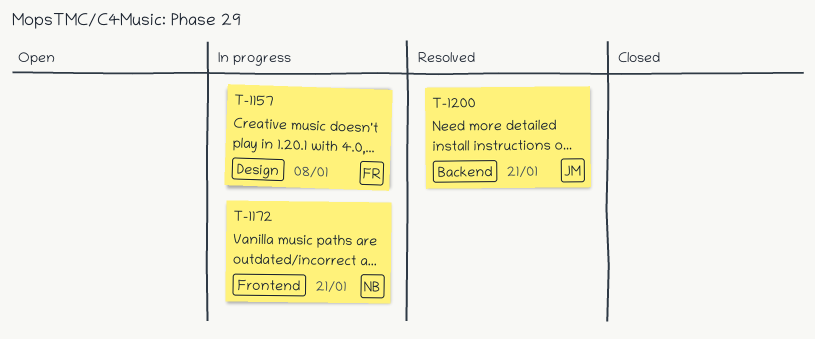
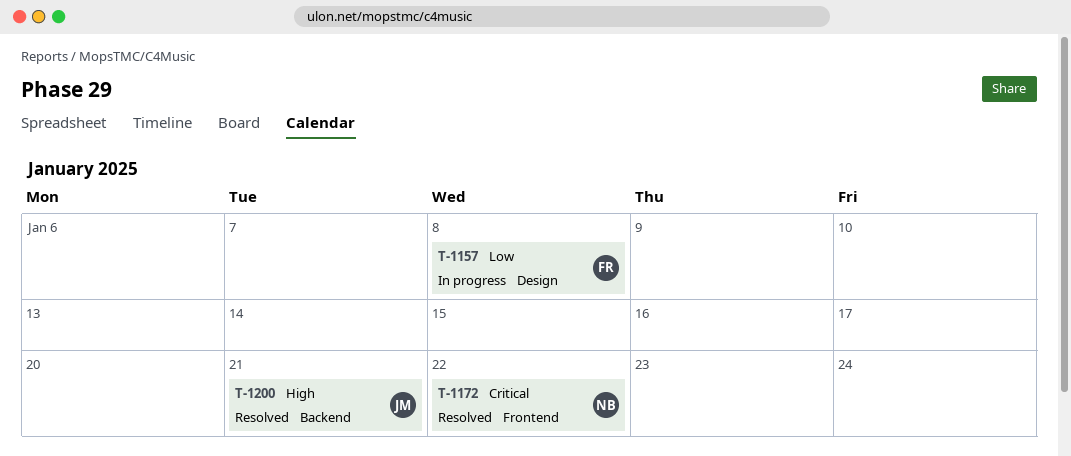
T-1172, status: In progress -> Resolved
T-1172, due: Jan 21 -> Jan 22

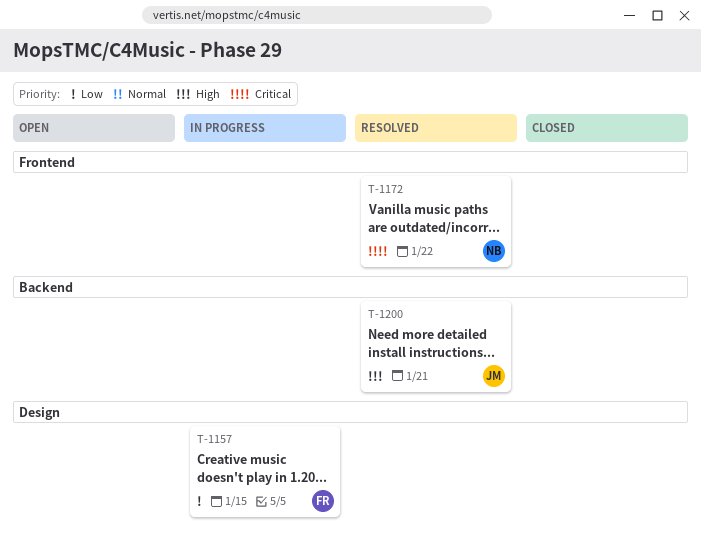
T-1157, due: Jan 8 -> Jan 15

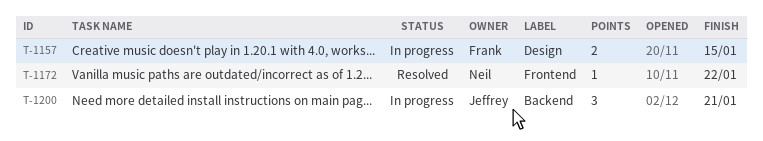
T-1200, status: Resolved -> In progress

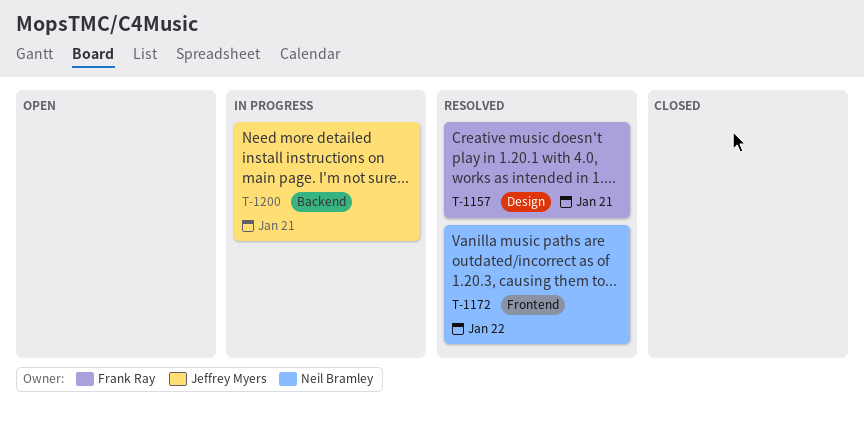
T-1157, status: In progress -> Resolved
T-1157, due: Jan 15 -> Jan 21

